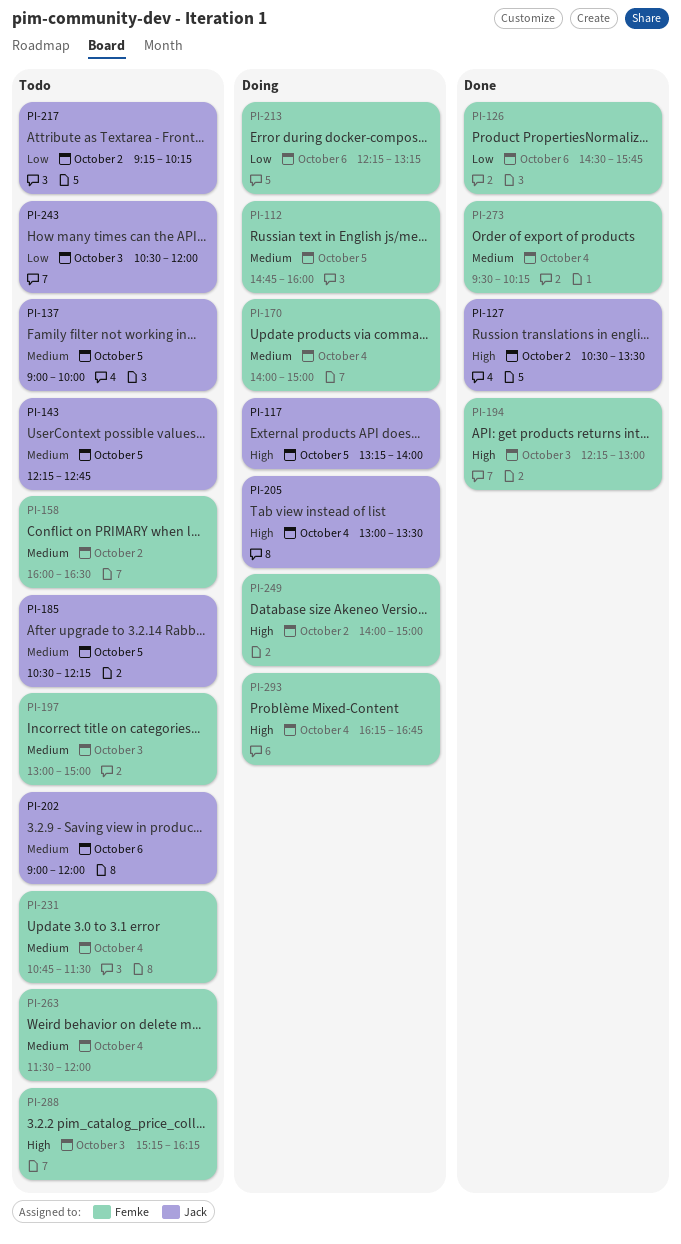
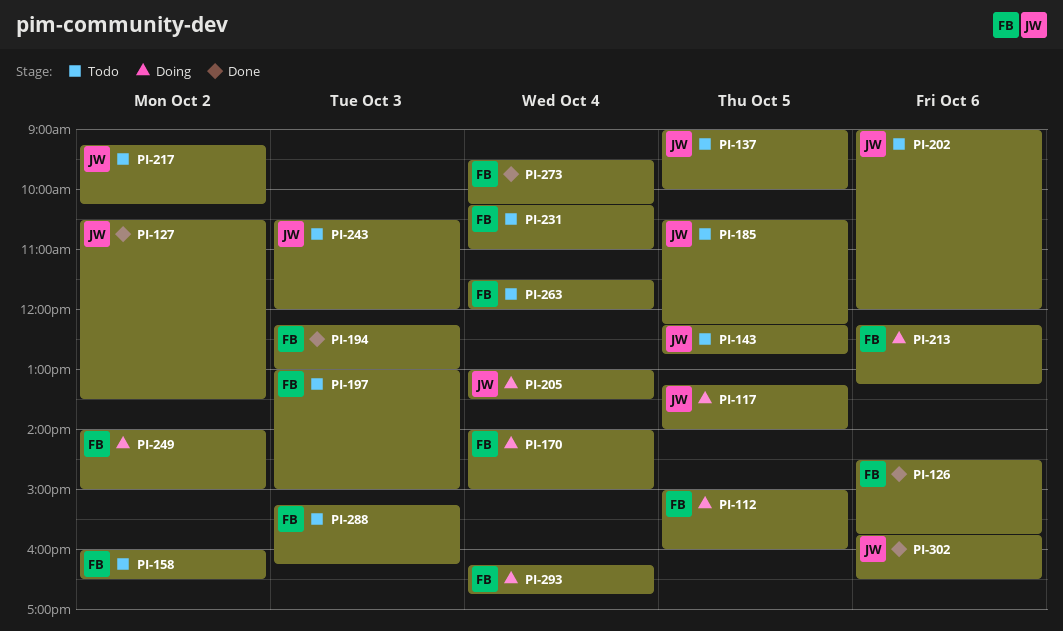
PI-112, begins: 14:45 -> 15:00
PI-231, begins: 10:45 -> 10:15
PI-231, ends: 11:30 -> 11:00
PI-302: none -> present

